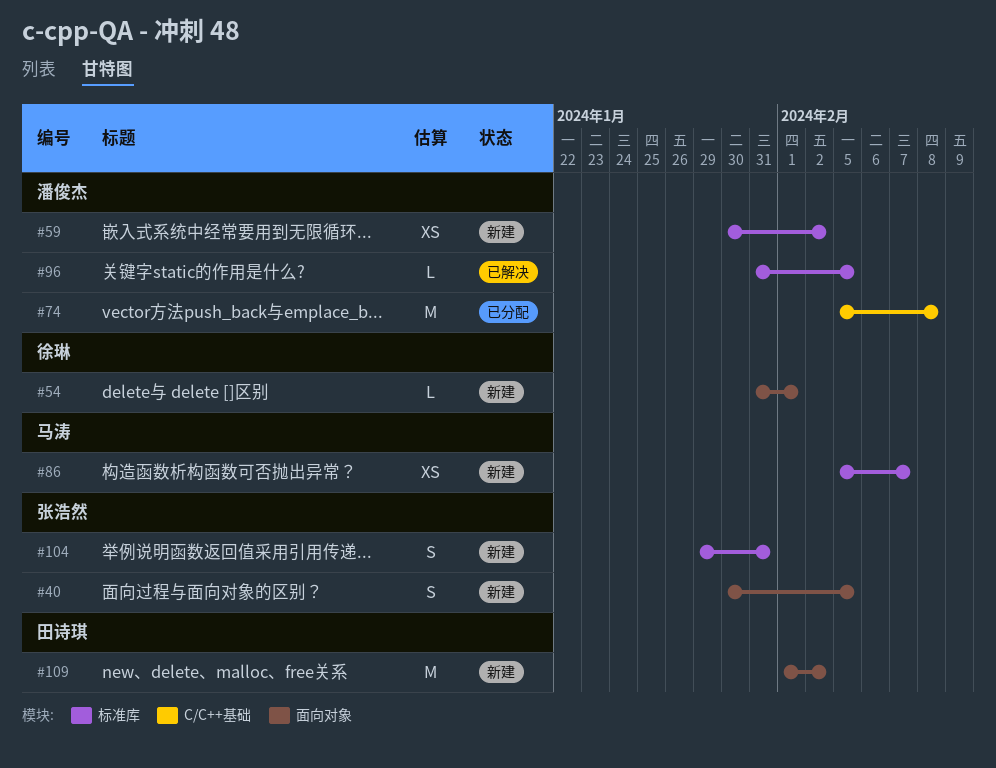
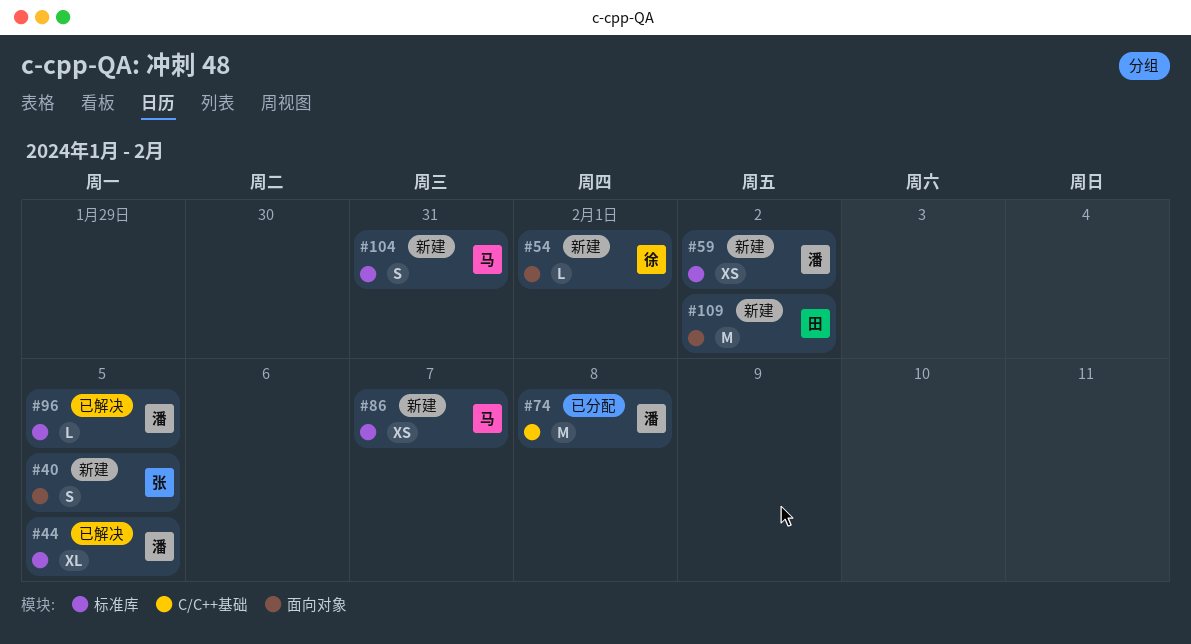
#44: none -> present
#104, owner: 张浩然 -> 马涛

